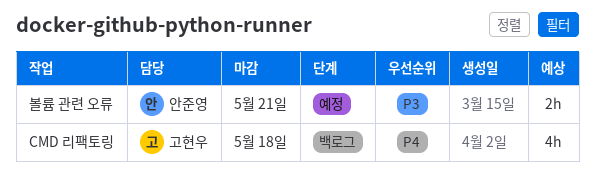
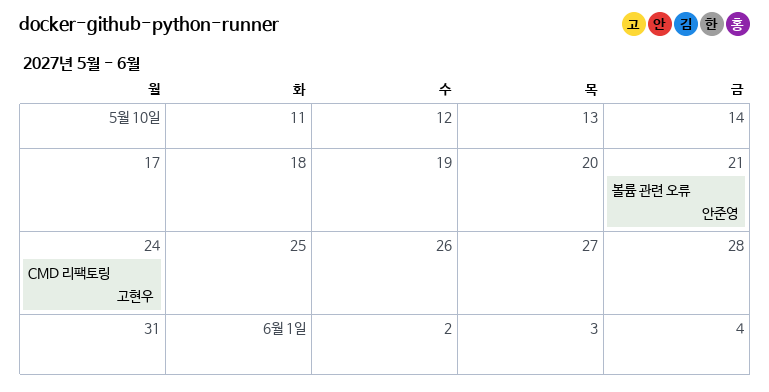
CMD 리팩토링, due: May 18 -> May 24

